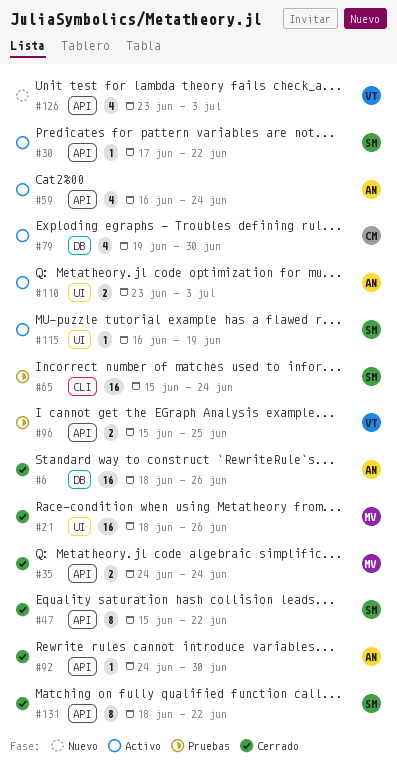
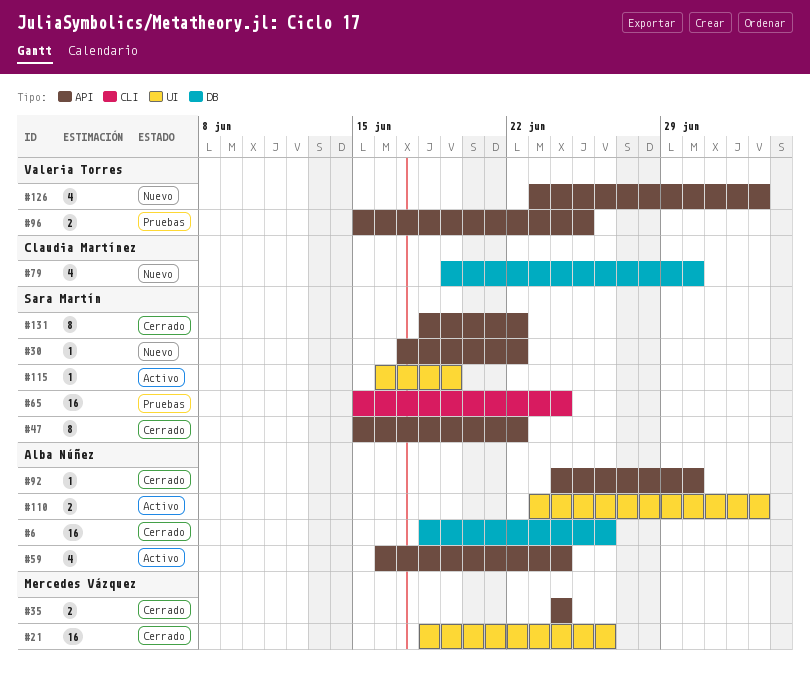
#30, status: Activo -> Nuevo
#79, status: Activo -> Nuevo

